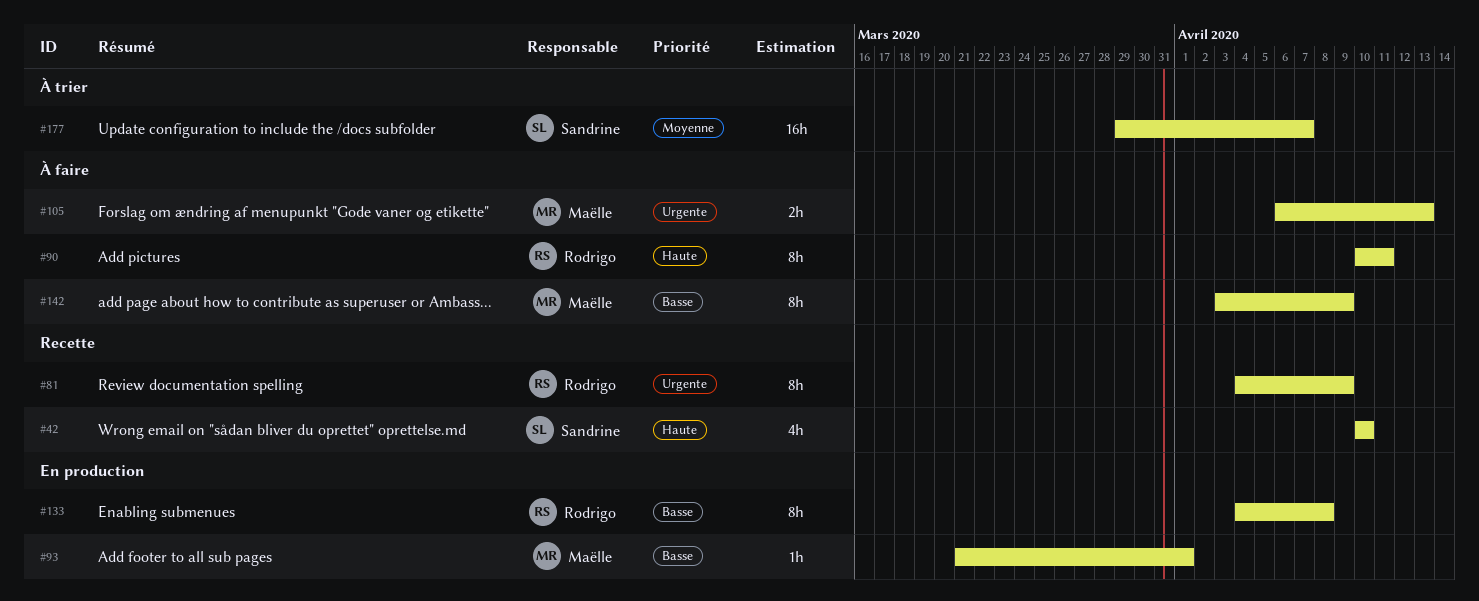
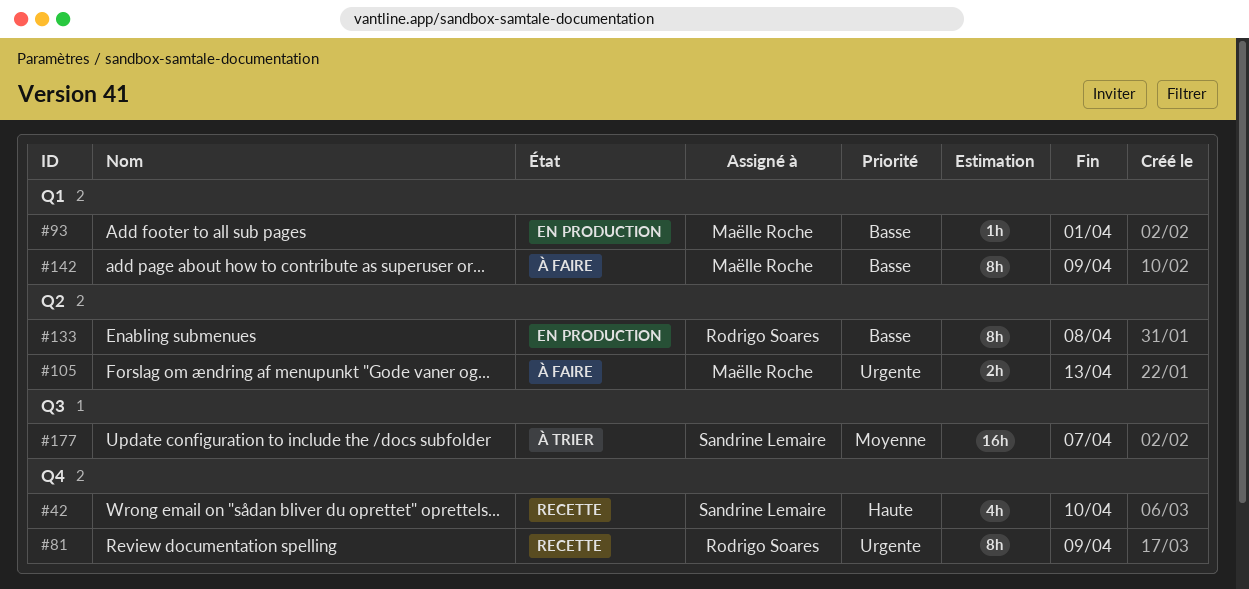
#90: present -> none

